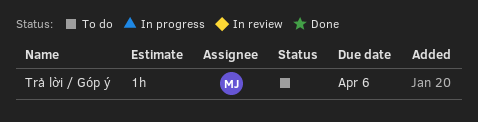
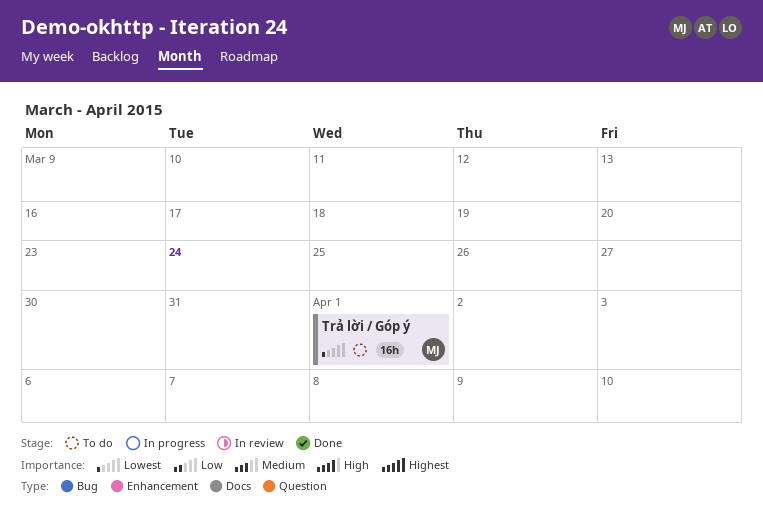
Trả lời / Góp ý, estimate: 1h -> 16h
Trả lời / Góp ý, due: Apr 6 -> Apr 1

